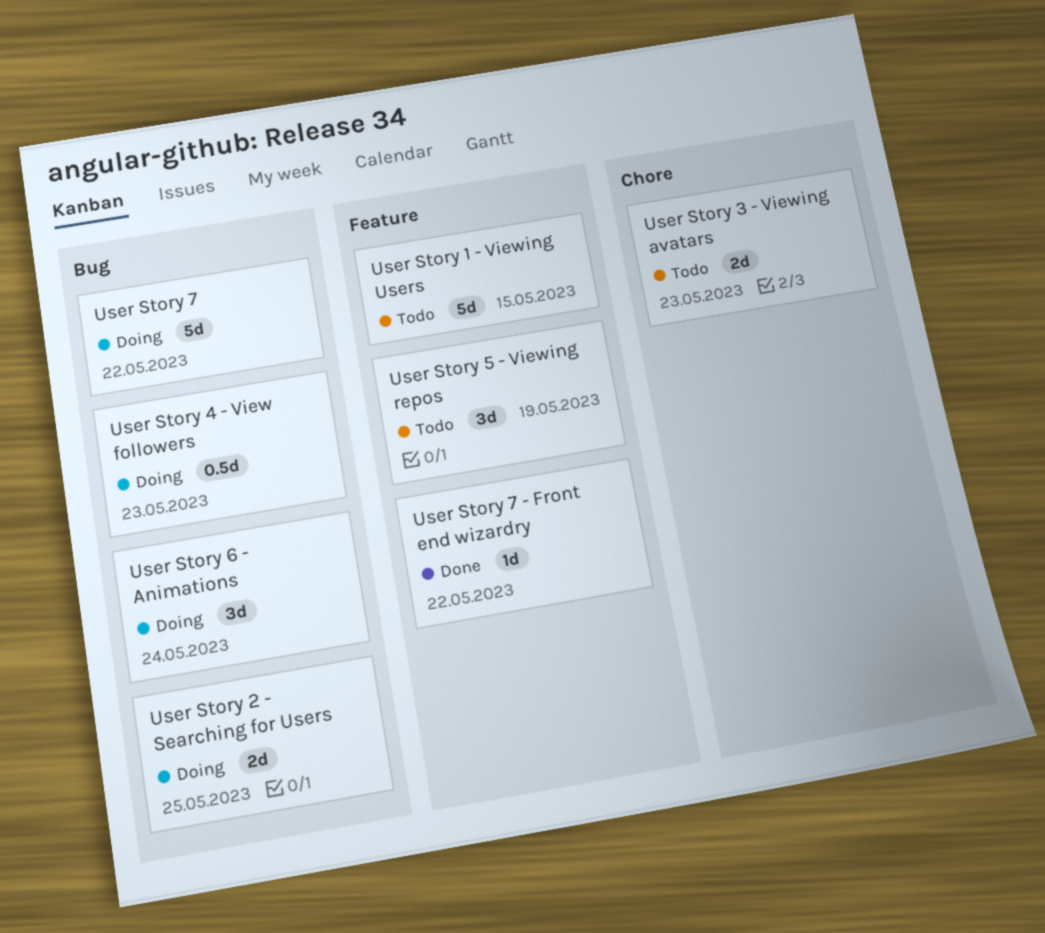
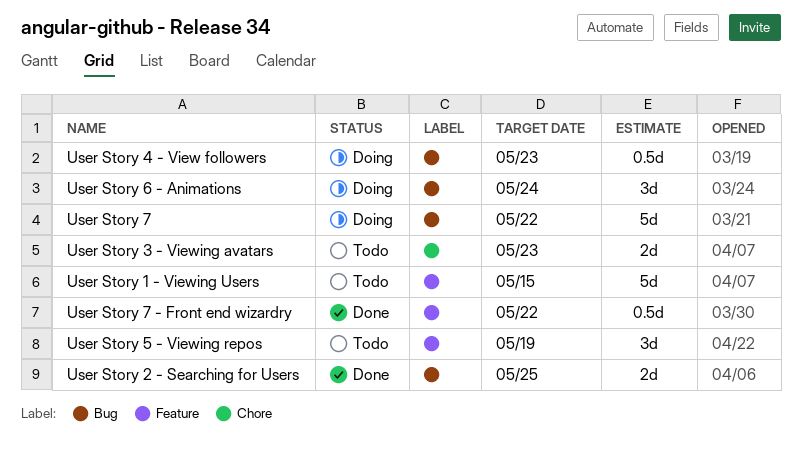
User Story 2 - Searching for Users, status: Doing -> Done
User Story 7 - Front end wizardry, estimate: 1d -> 0.5d

